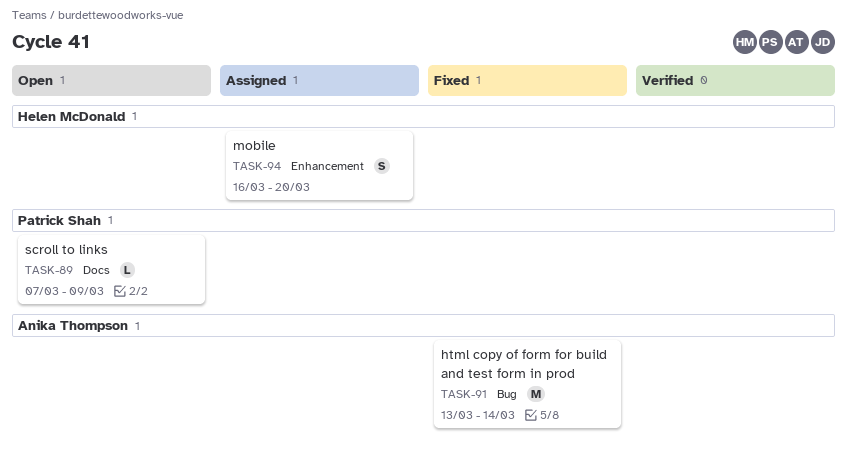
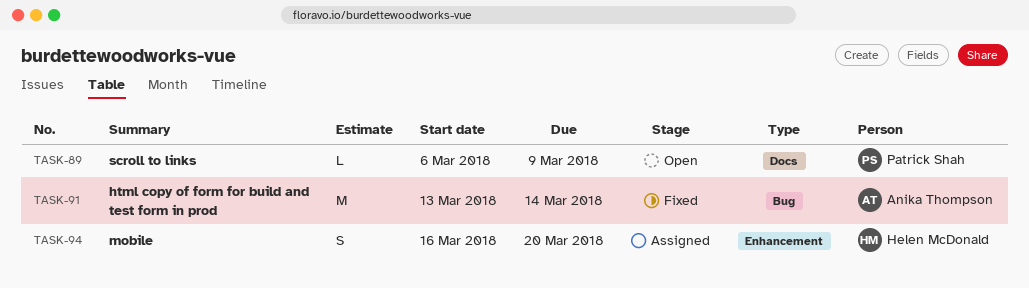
TASK-89, start: Mar 7 -> Mar 6

